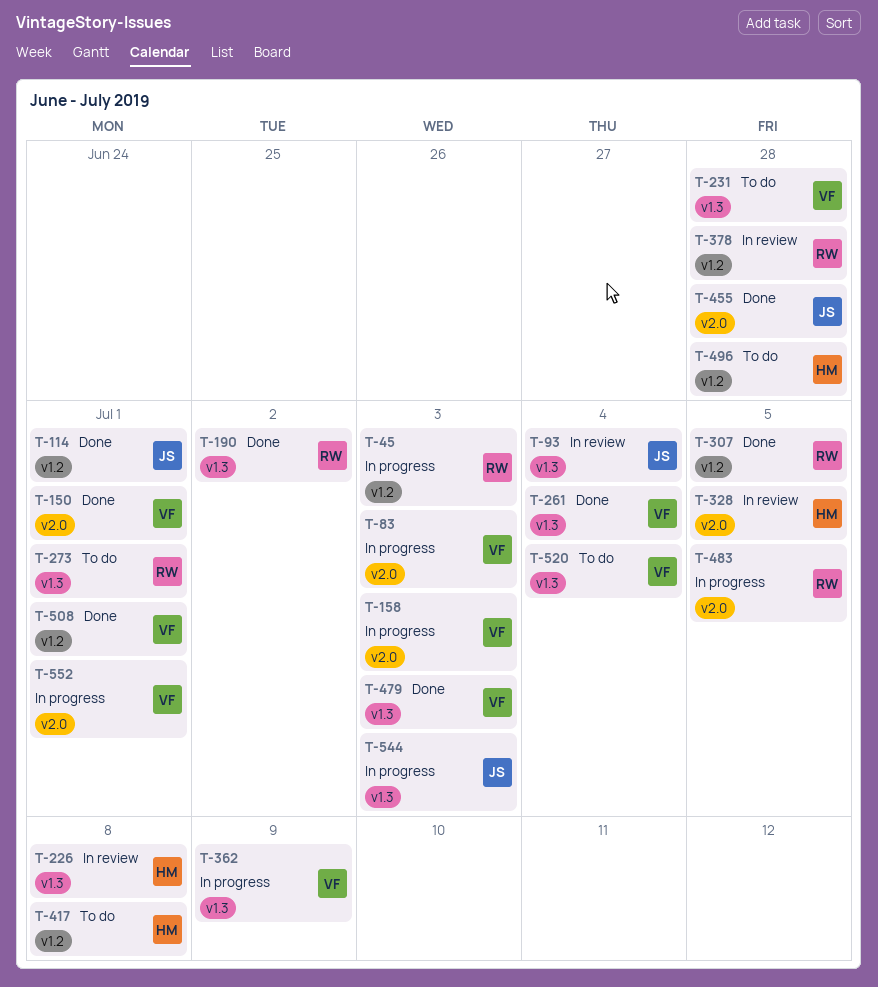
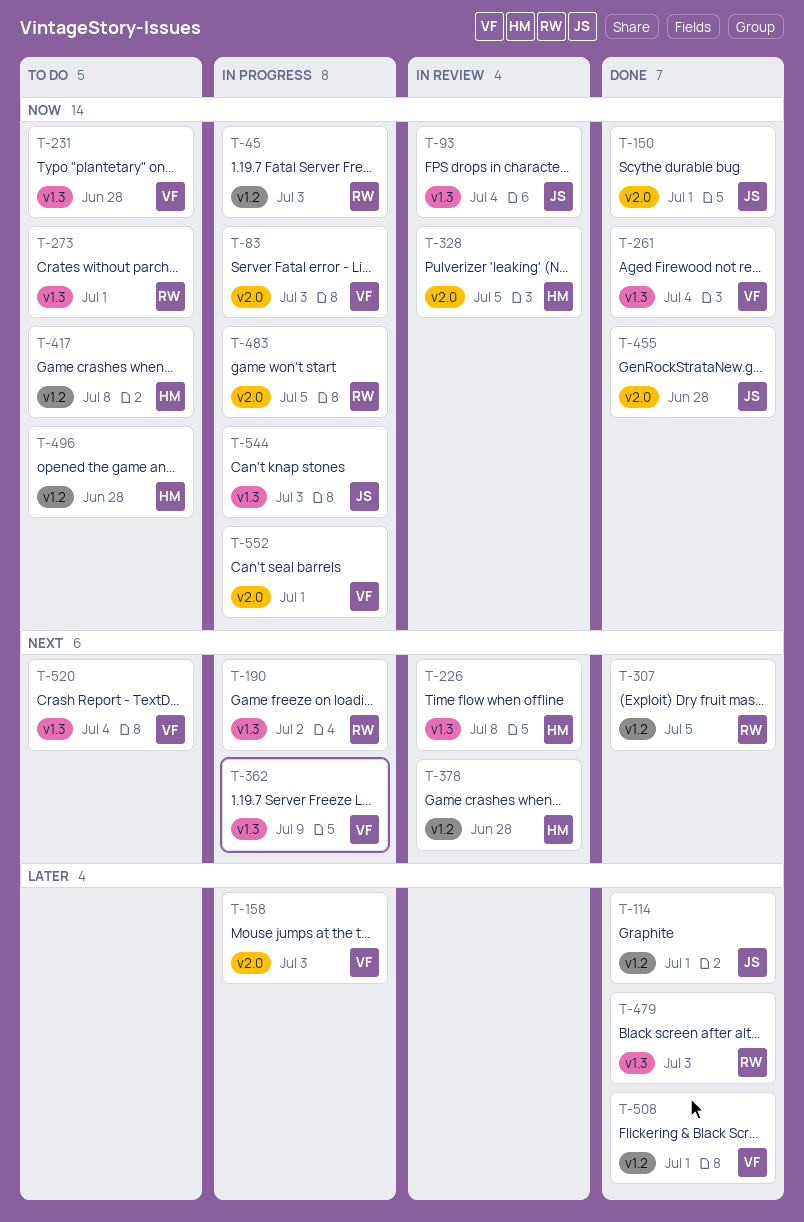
T-150, owner: VF -> JS
T-190, status: Done -> In progress
T-378, owner: RW -> HM
T-479, owner: VF -> RW

